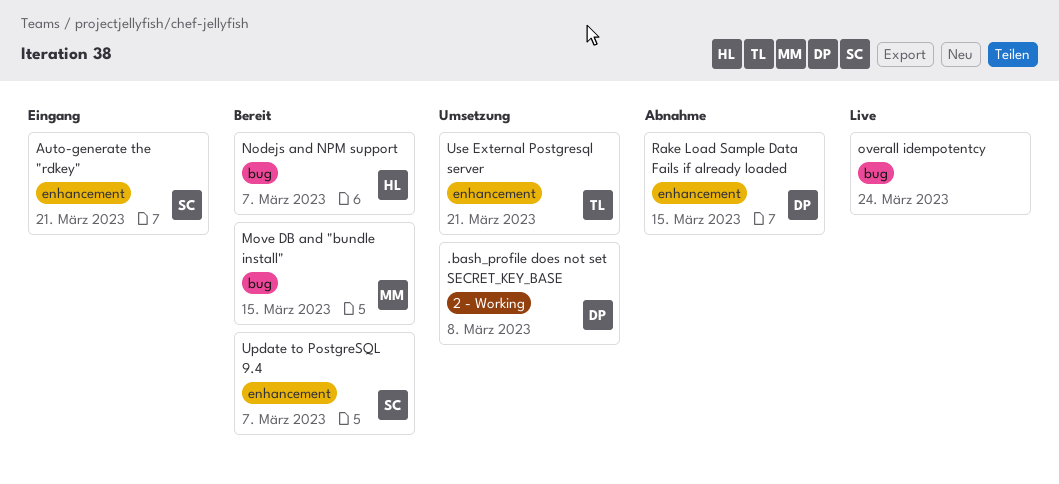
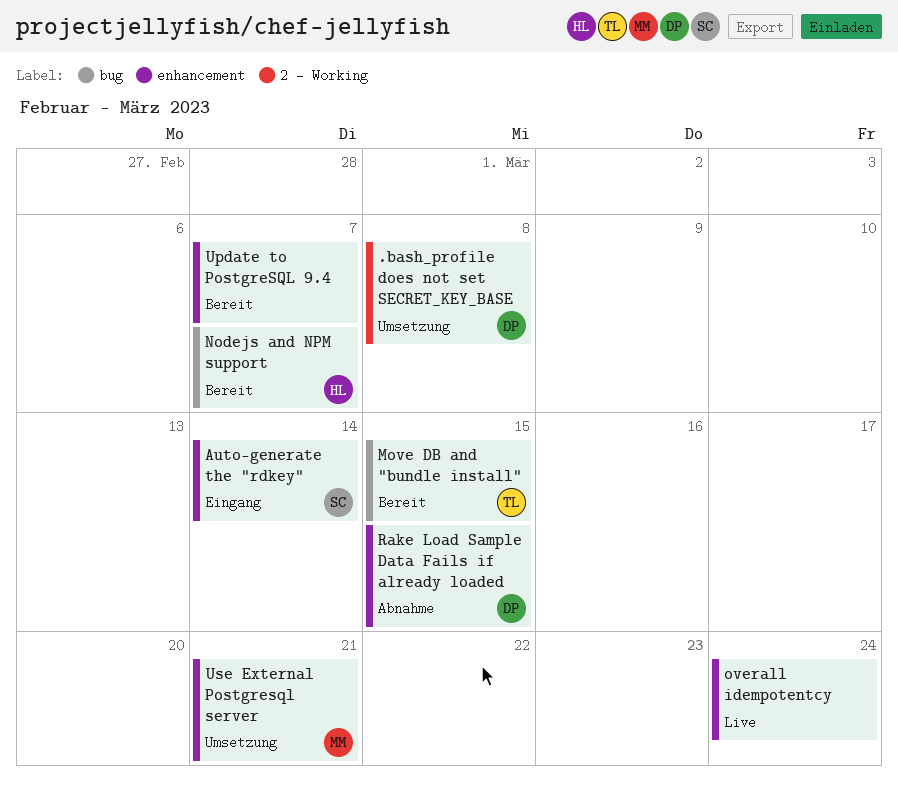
Auto-generate the "rdkey", due: Mar 21 -> Mar 14
Move DB and "bundle install", owner: MM -> TL
overall idempotentcy, label: bug -> enhancement
Update to PostgreSQL 9.4, owner: SC -> none
Use External Postgresql server, owner: TL -> MM

